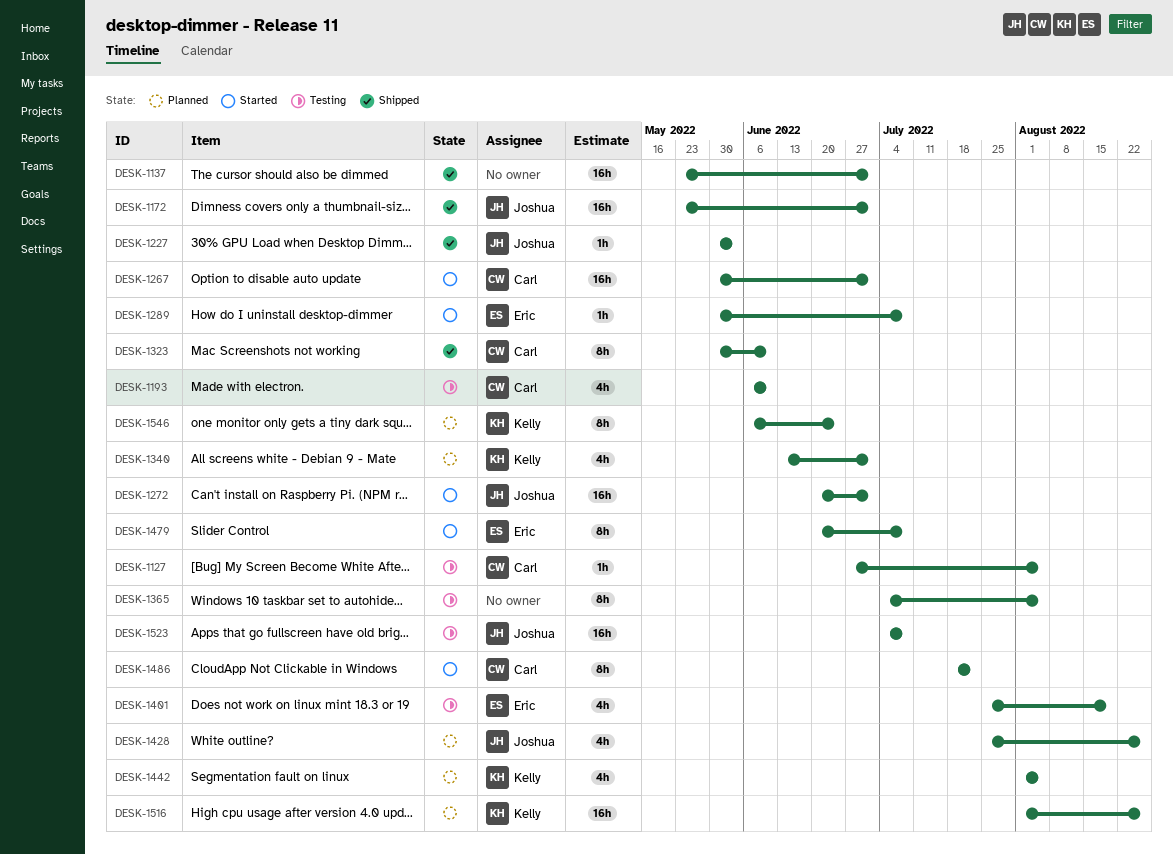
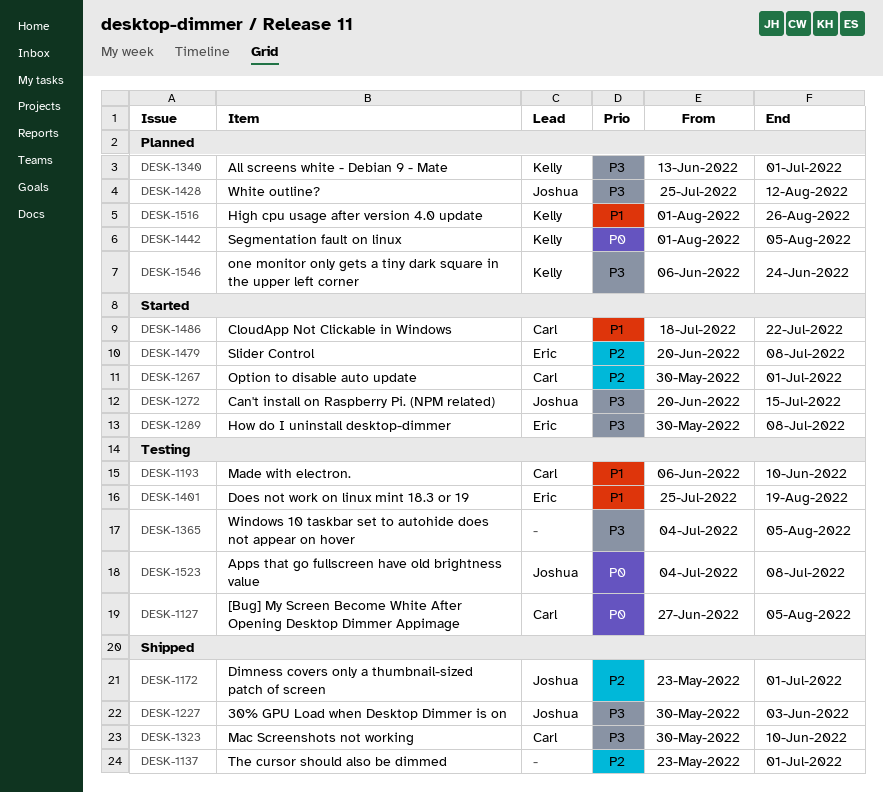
DESK-1272, due: Jul 1 -> Jul 15
DESK-1428, due: Aug 26 -> Aug 12

